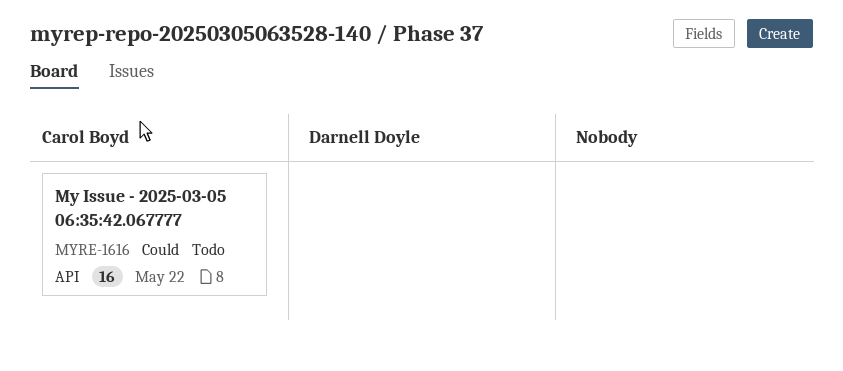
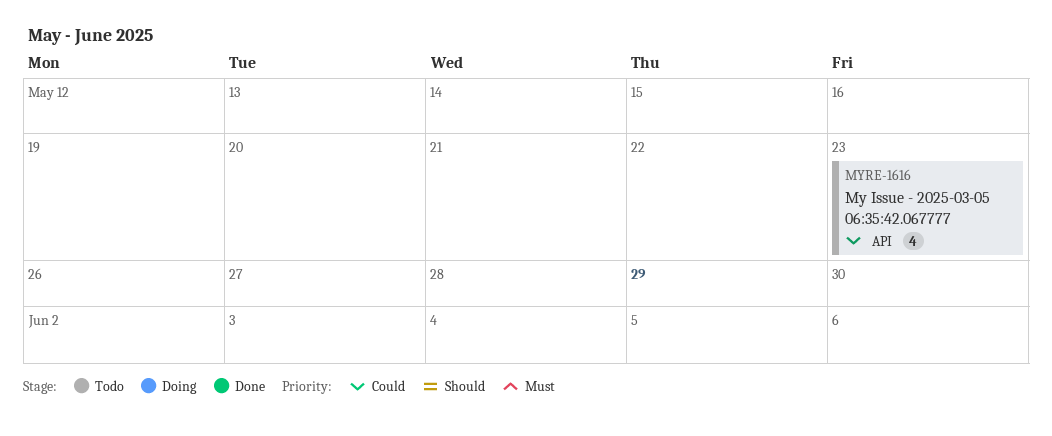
MYRE-1616, estimate: 16 -> 4
MYRE-1616, due: May 22 -> May 23

